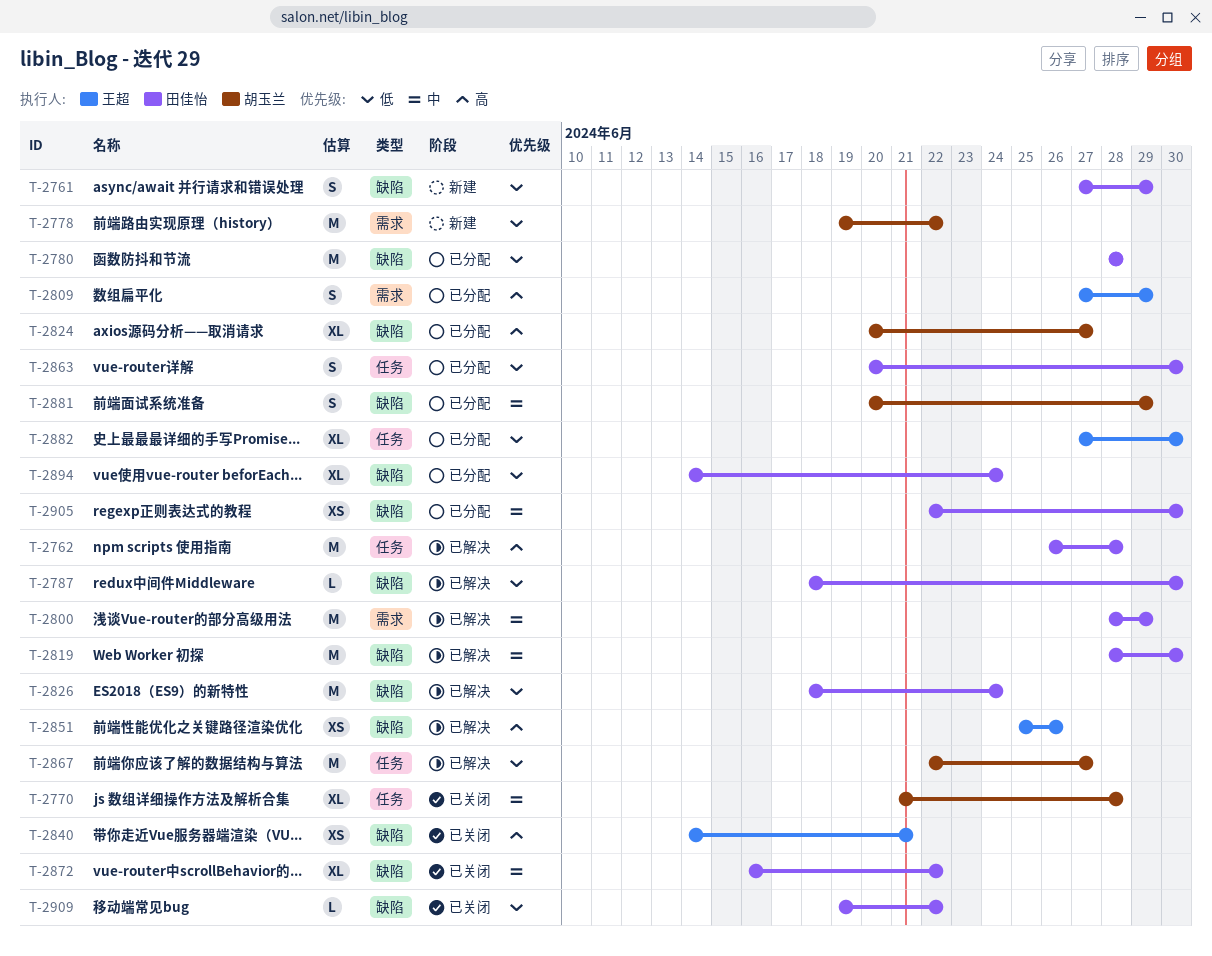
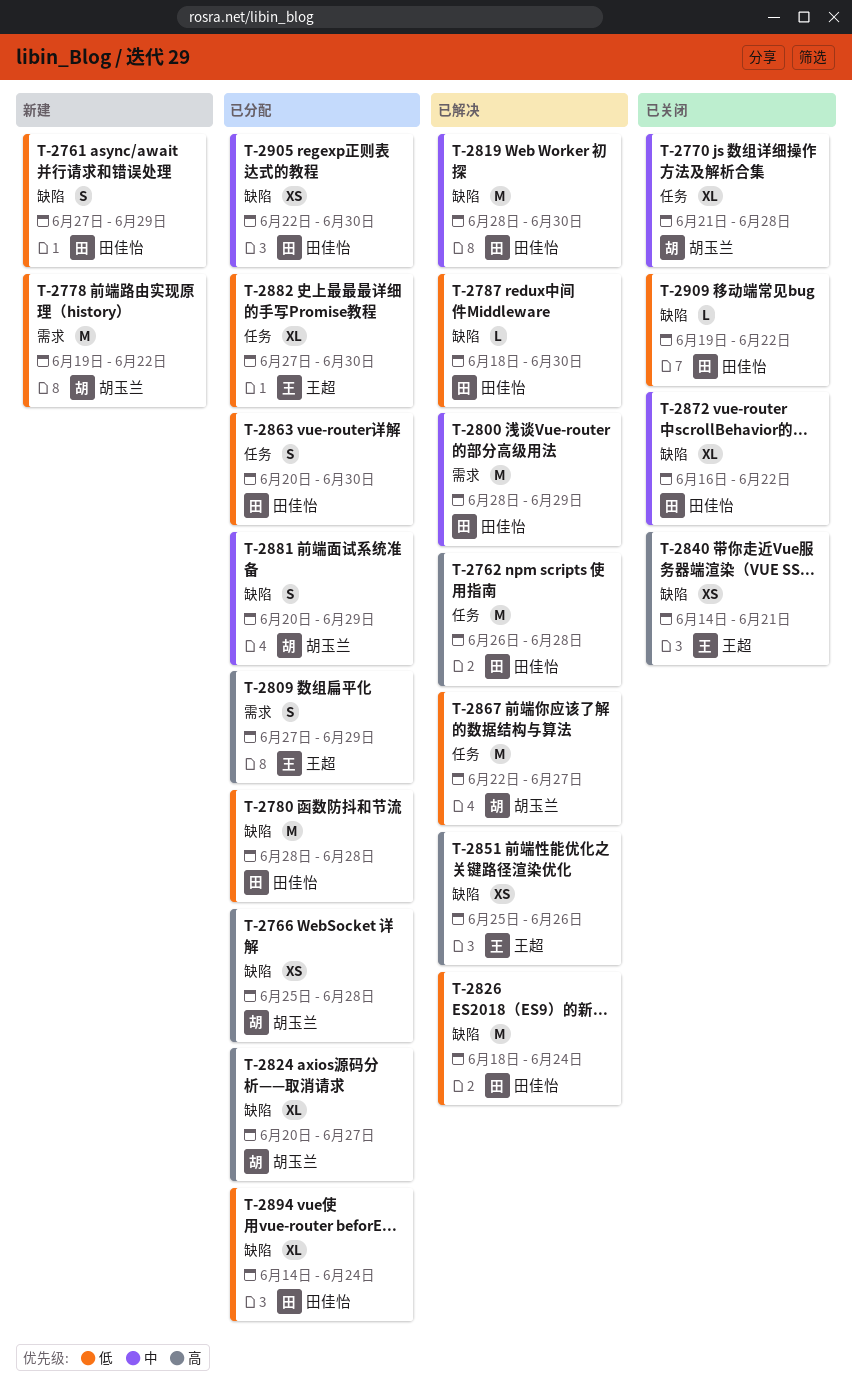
T-2766: none -> present

